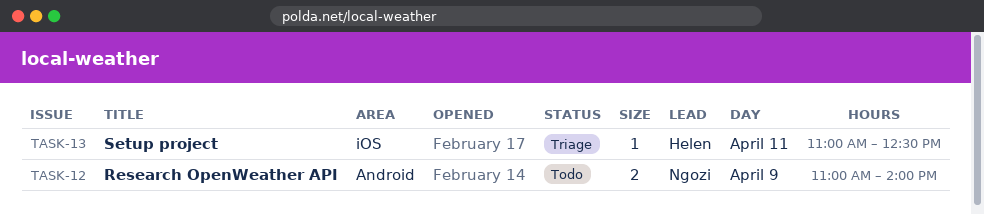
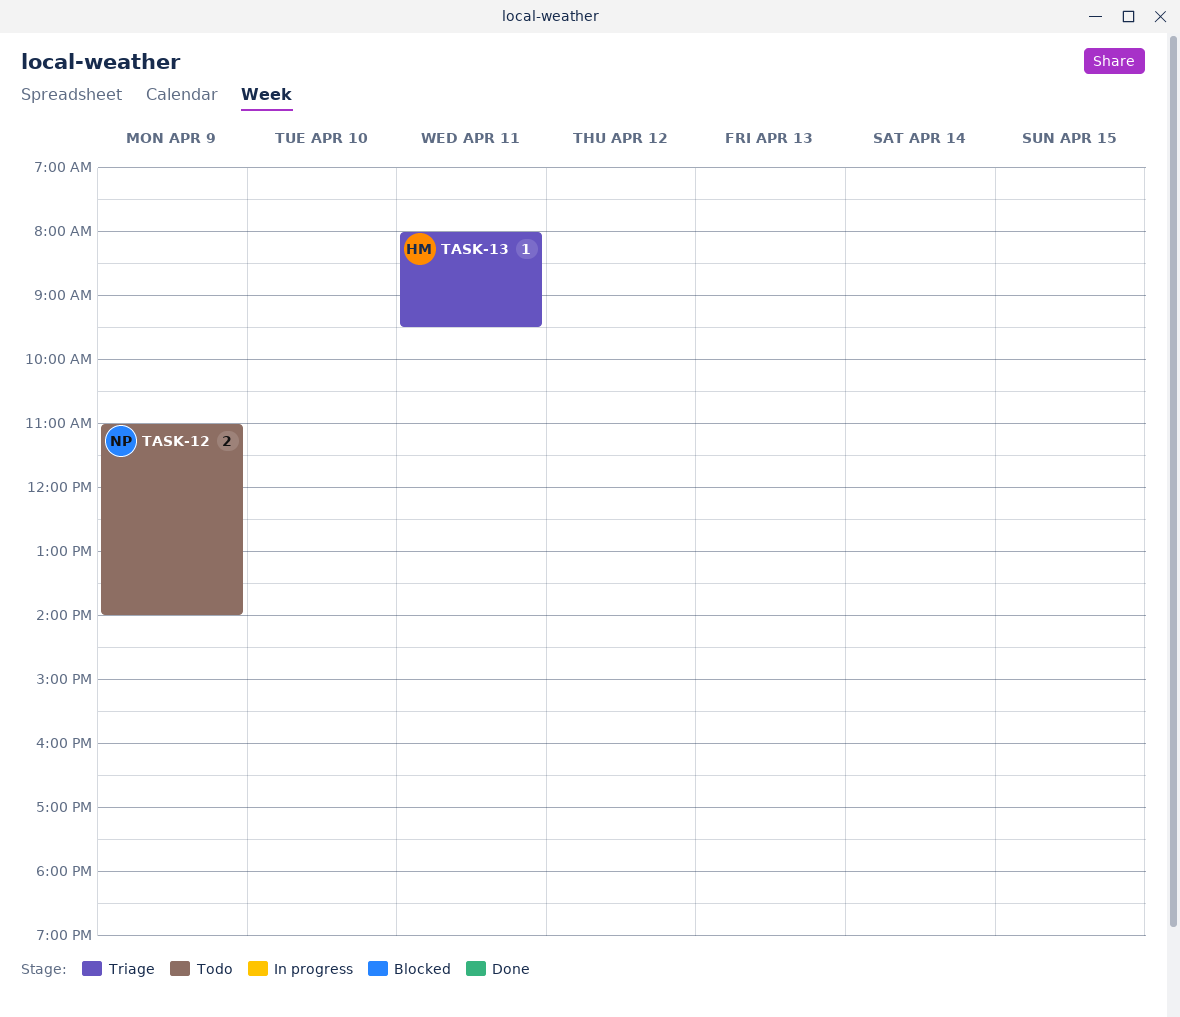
TASK-13, begins: 11:00 -> 08:00
TASK-13, ends: 12:30 -> 09:30

